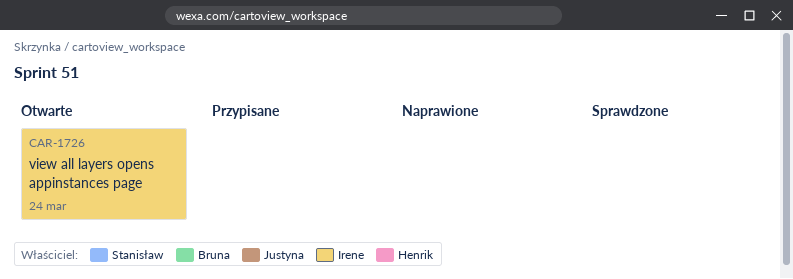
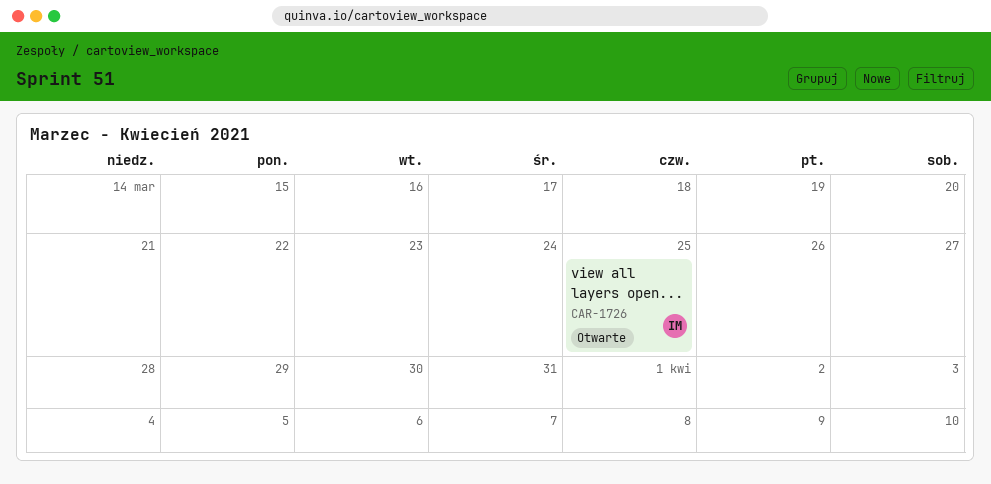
CAR-1726, due: Mar 24 -> Mar 25

